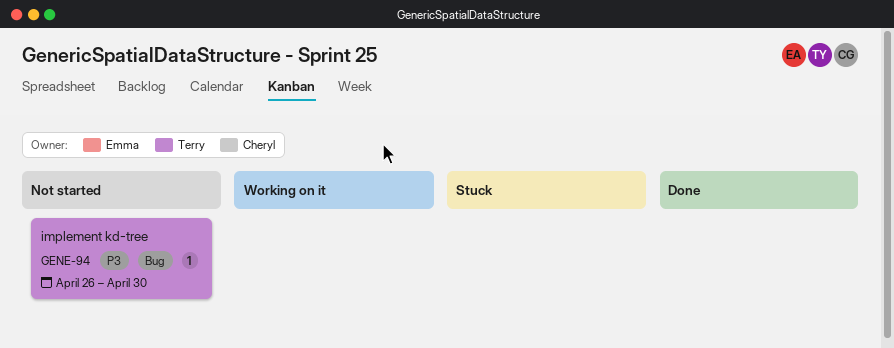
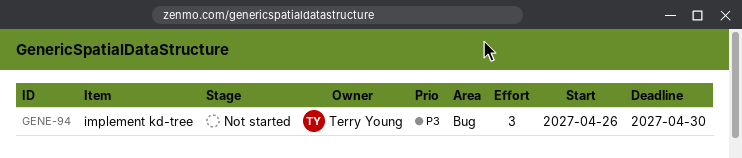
GENE-94, estimate: 1 -> 3

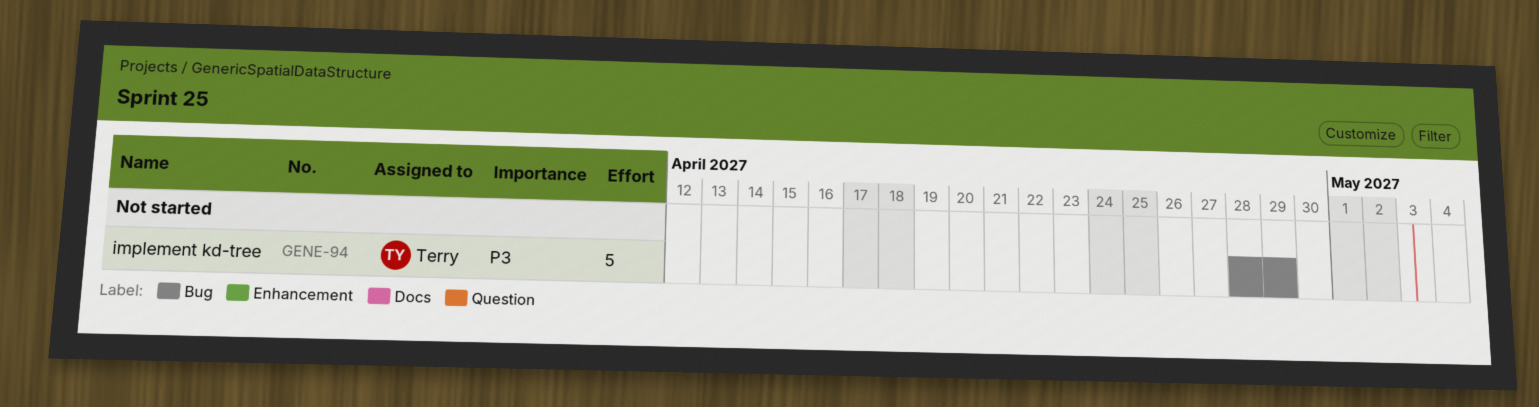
GENE-94, estimate: 3 -> 5
GENE-94, start: Apr 26 -> Apr 28
GENE-94, due: Apr 30 -> Apr 29

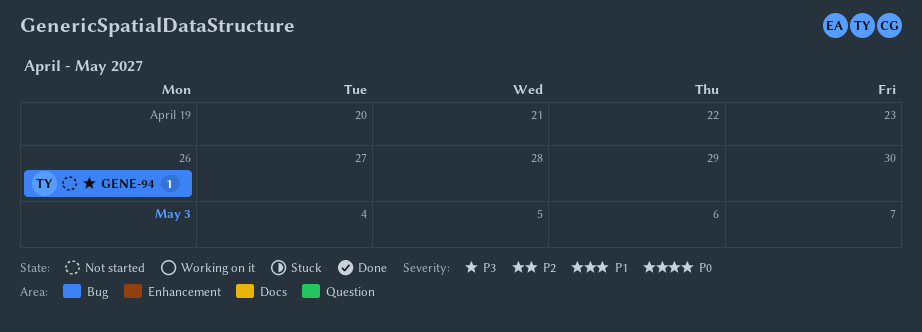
GENE-94, estimate: 5 -> 1
GENE-94, start: Apr 28 -> Apr 26
GENE-94, due: Apr 29 -> Apr 26

